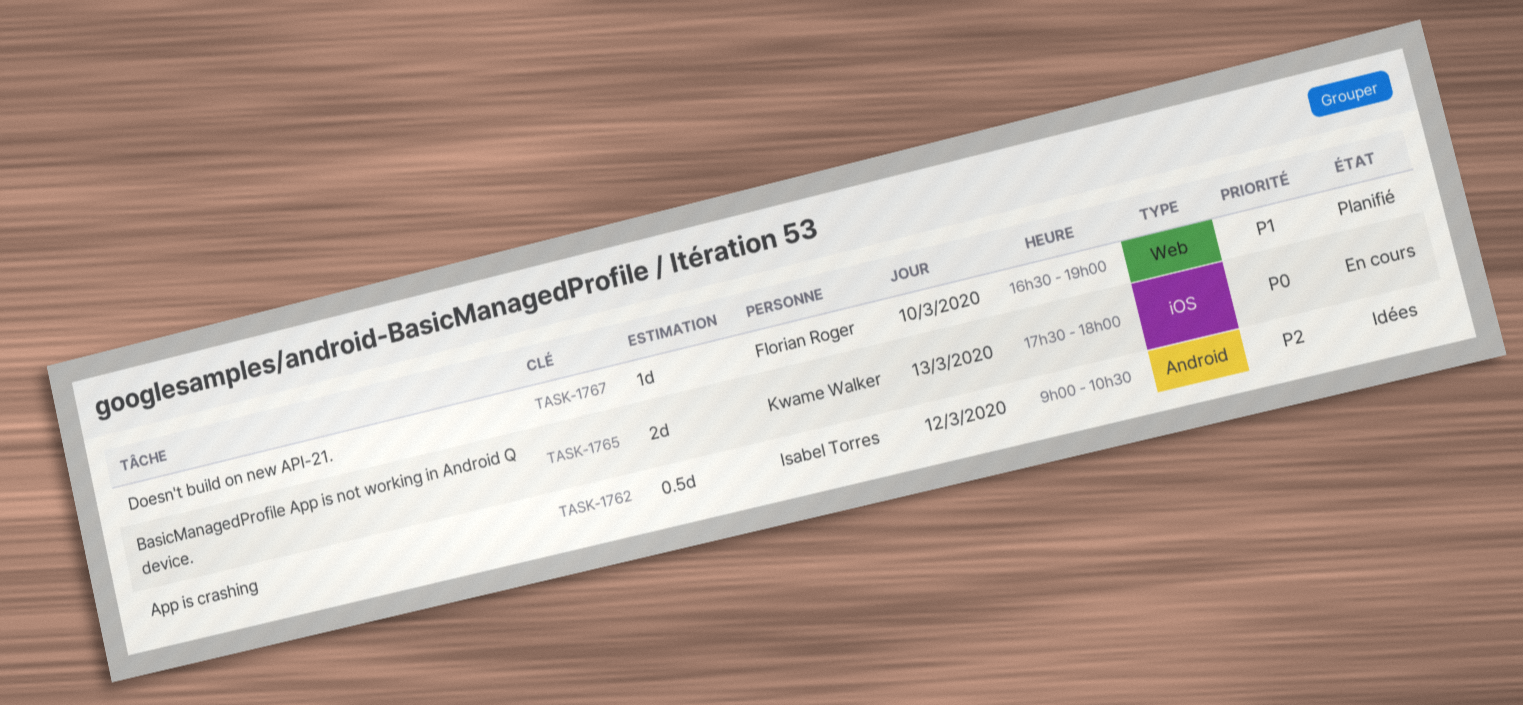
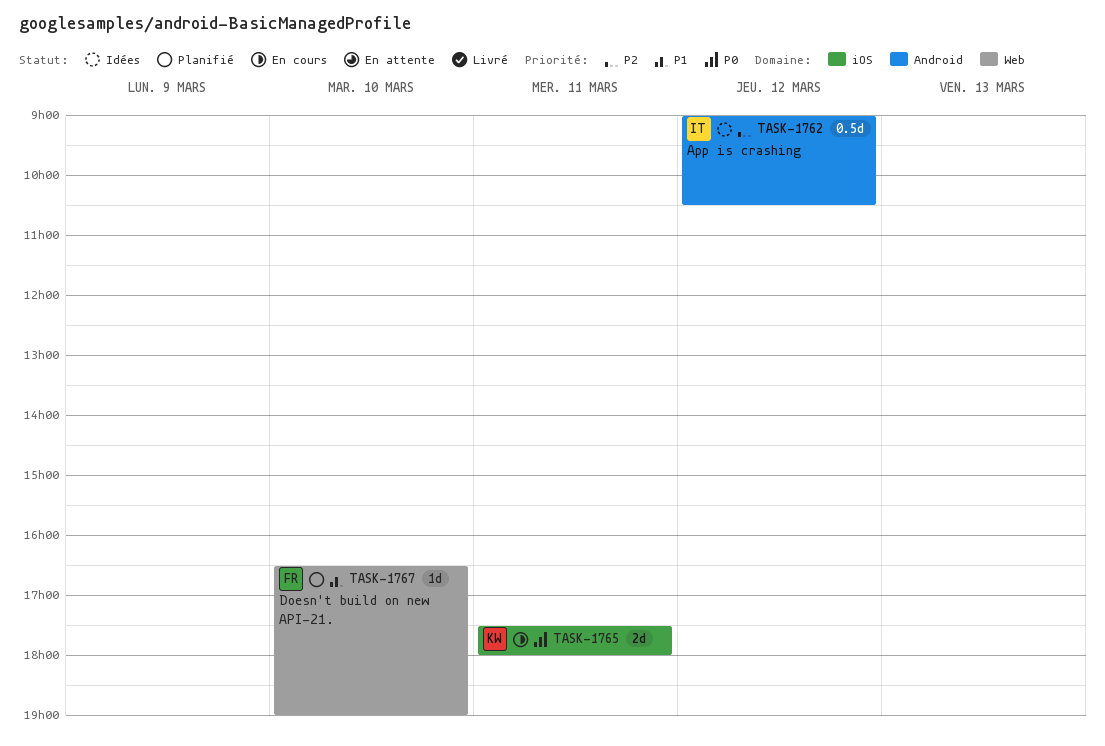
TASK-1765, day: Mar 13 -> Mar 11

